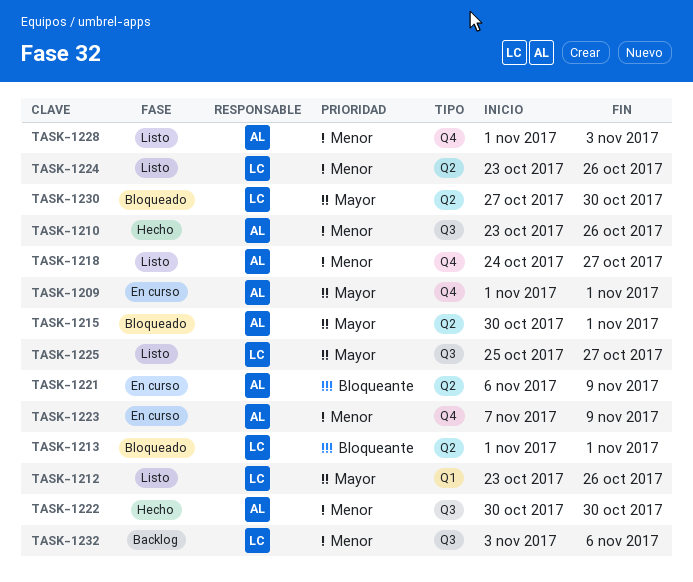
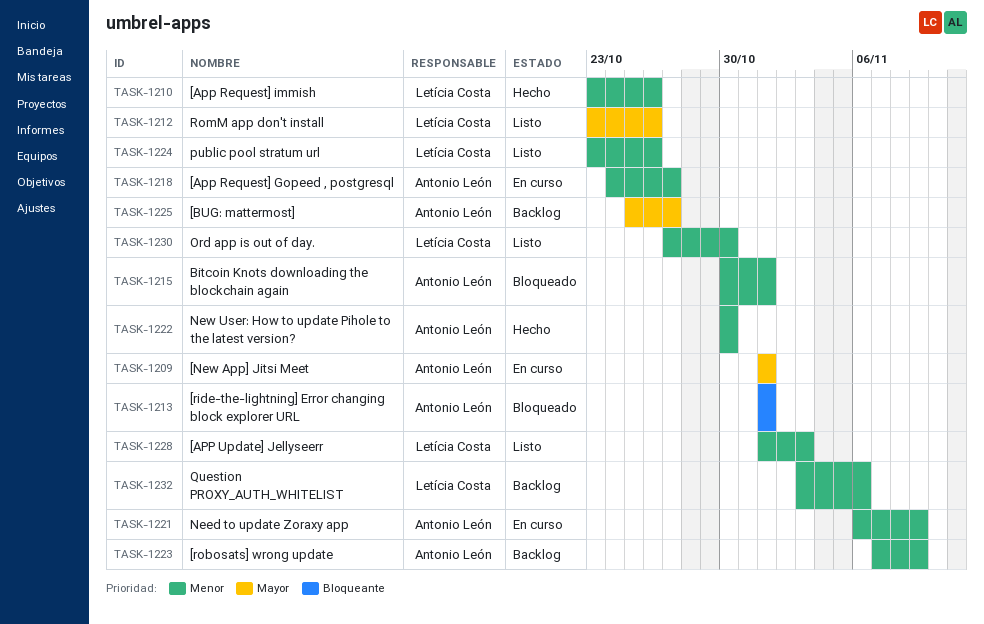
TASK-1210, owner: Antonio León -> Letícia Costa
TASK-1213, owner: Letícia Costa -> Antonio León
TASK-1215, priority: Mayor -> Menor
TASK-1218, status: Listo -> En curso
TASK-1221, priority: Bloqueante -> Menor
TASK-1223, status: En curso -> Backlog
TASK-1225, status: Listo -> Backlog
TASK-1225, owner: Letícia Costa -> Antonio León
TASK-1228, owner: Antonio León -> Letícia Costa
TASK-1230, status: Bloqueado -> Listo
TASK-1230, priority: Mayor -> Menor

